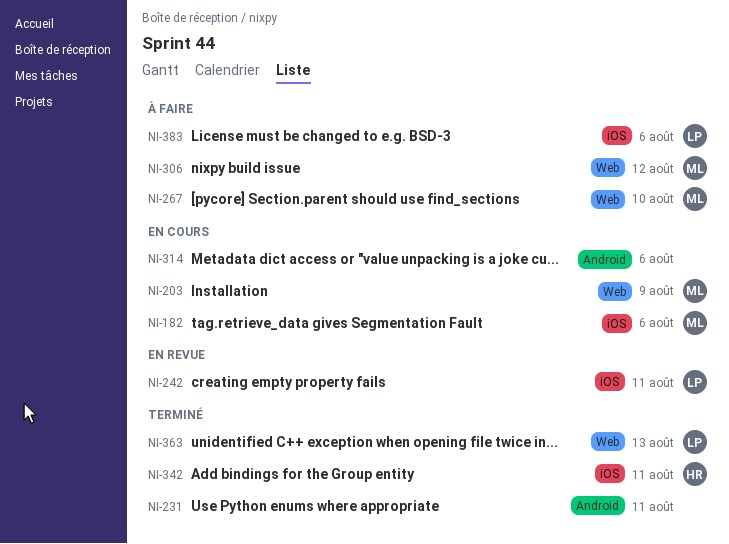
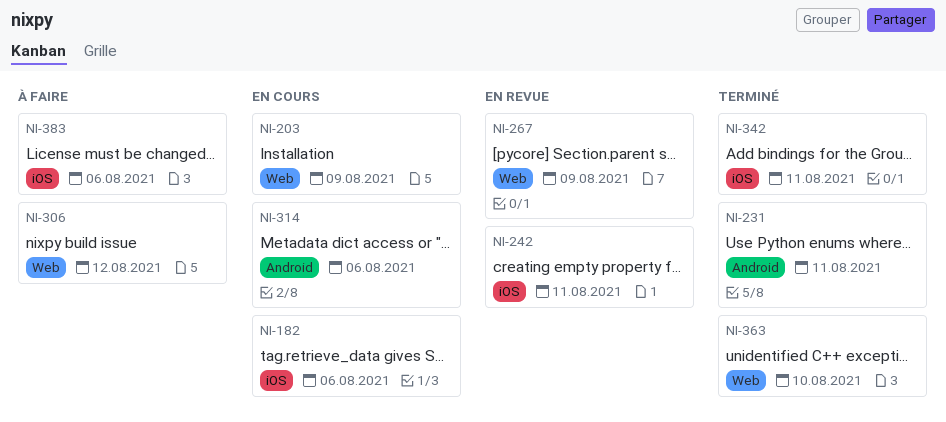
NI-267, status: À faire -> En revue
NI-267, due: Aug 10 -> Aug 9
NI-363, due: Aug 13 -> Aug 10

